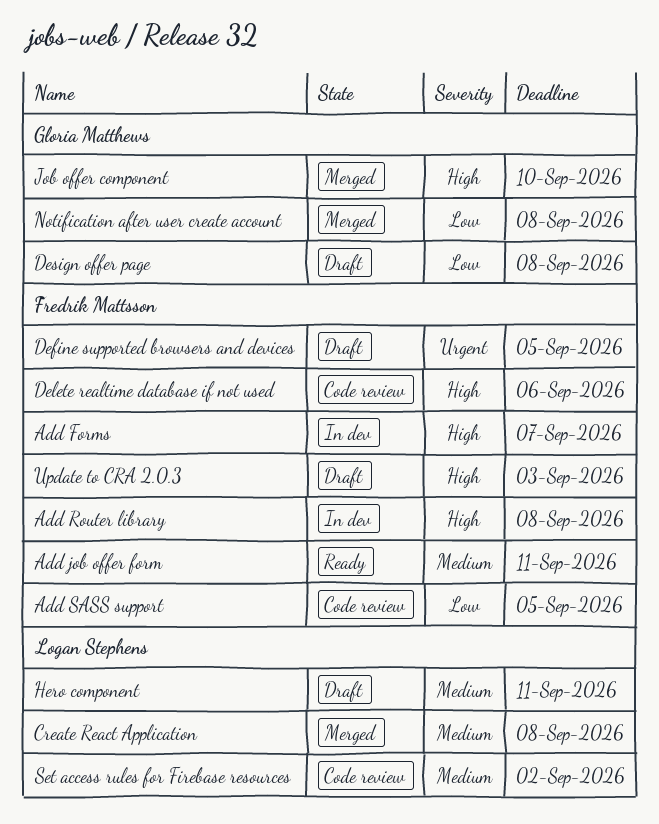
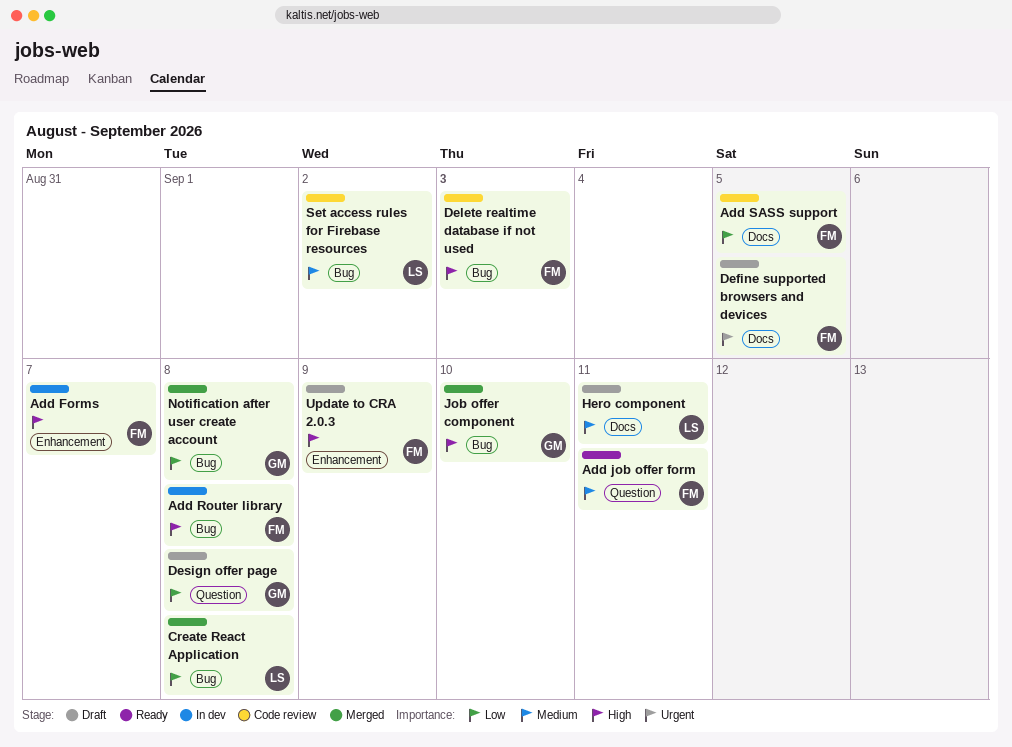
Create React Application, priority: Medium -> Low
Delete realtime database if not used, due: Sep 6 -> Sep 3
Update to CRA 2.0.3, due: Sep 3 -> Sep 9

